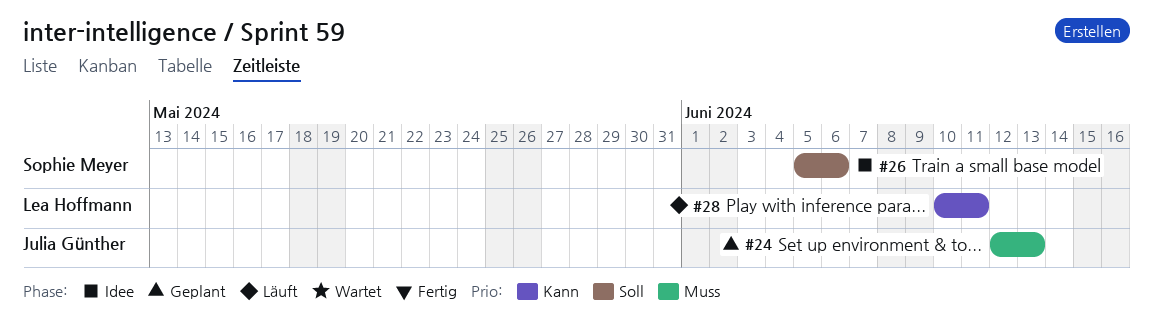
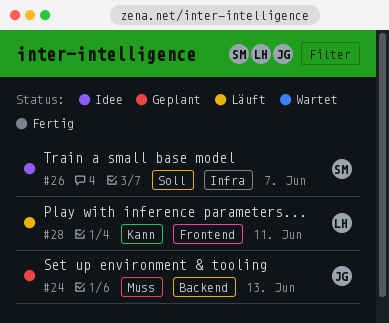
#26, due: Jun 6 -> Jun 7

